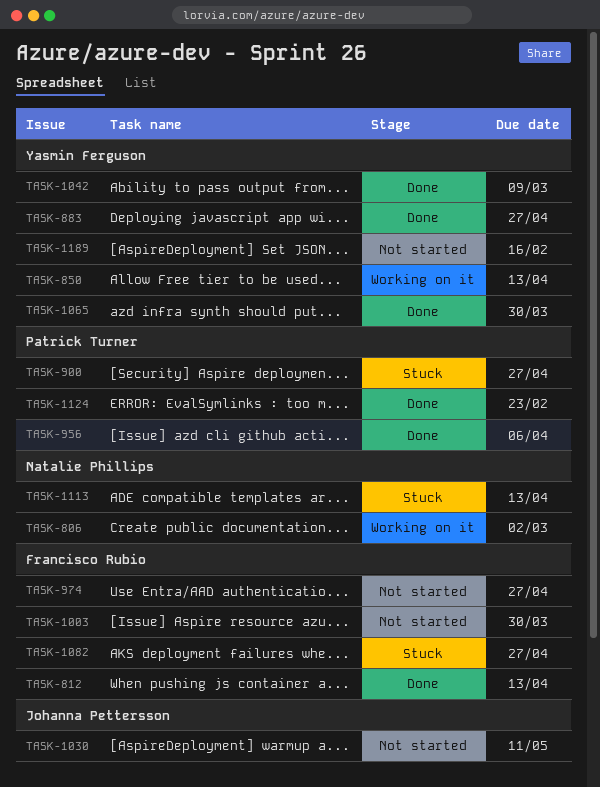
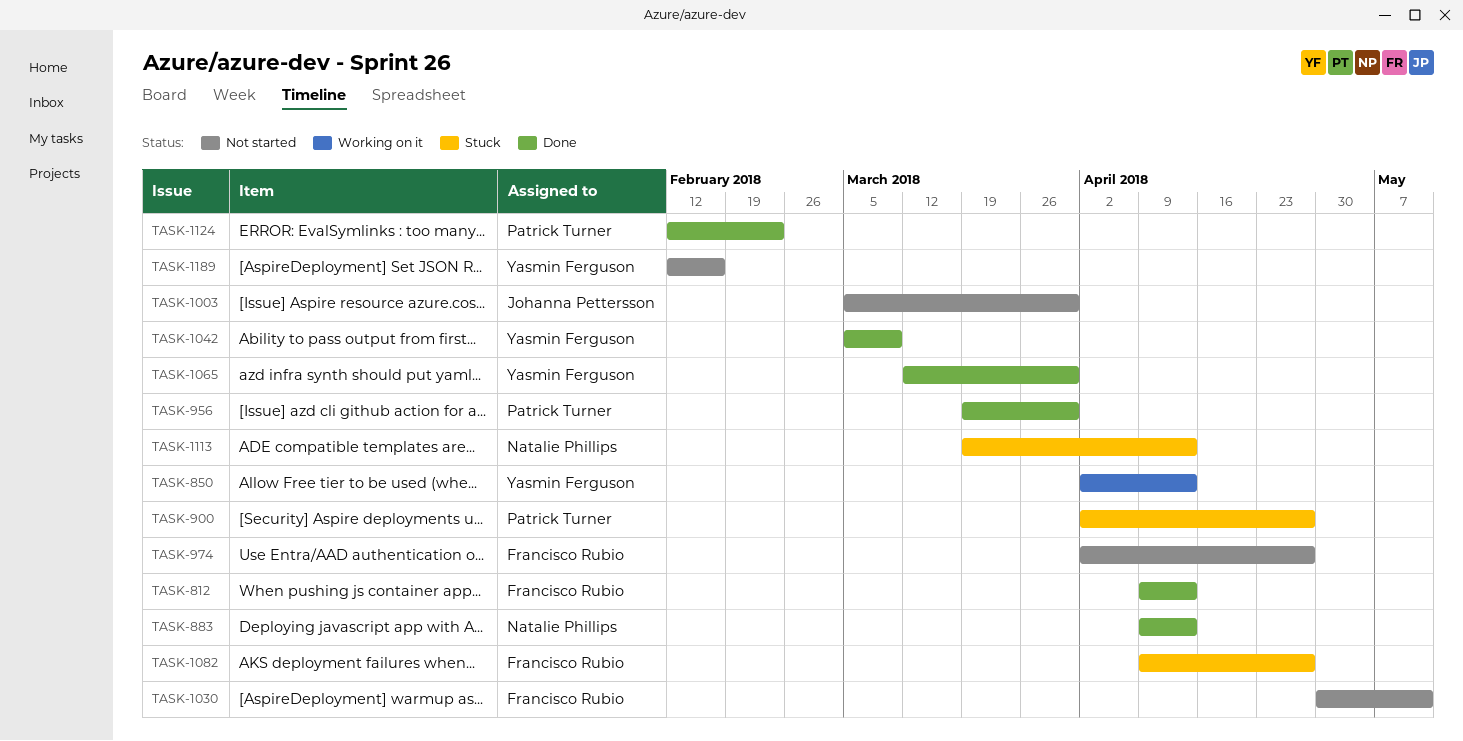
TASK-806: present -> none
TASK-883, owner: Yasmin Ferguson -> Natalie Phillips
TASK-883, due: Apr 27 -> Apr 13
TASK-956, due: Apr 6 -> Mar 30
TASK-1003, owner: Francisco Rubio -> Johanna Pettersson
TASK-1030, owner: Johanna Pettersson -> Francisco Rubio

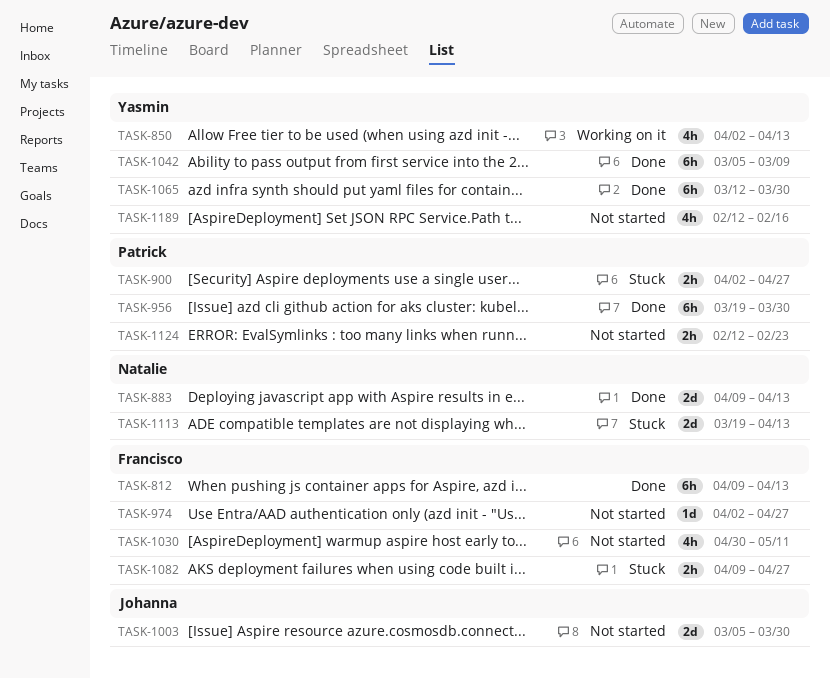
TASK-1124, status: Done -> Not started

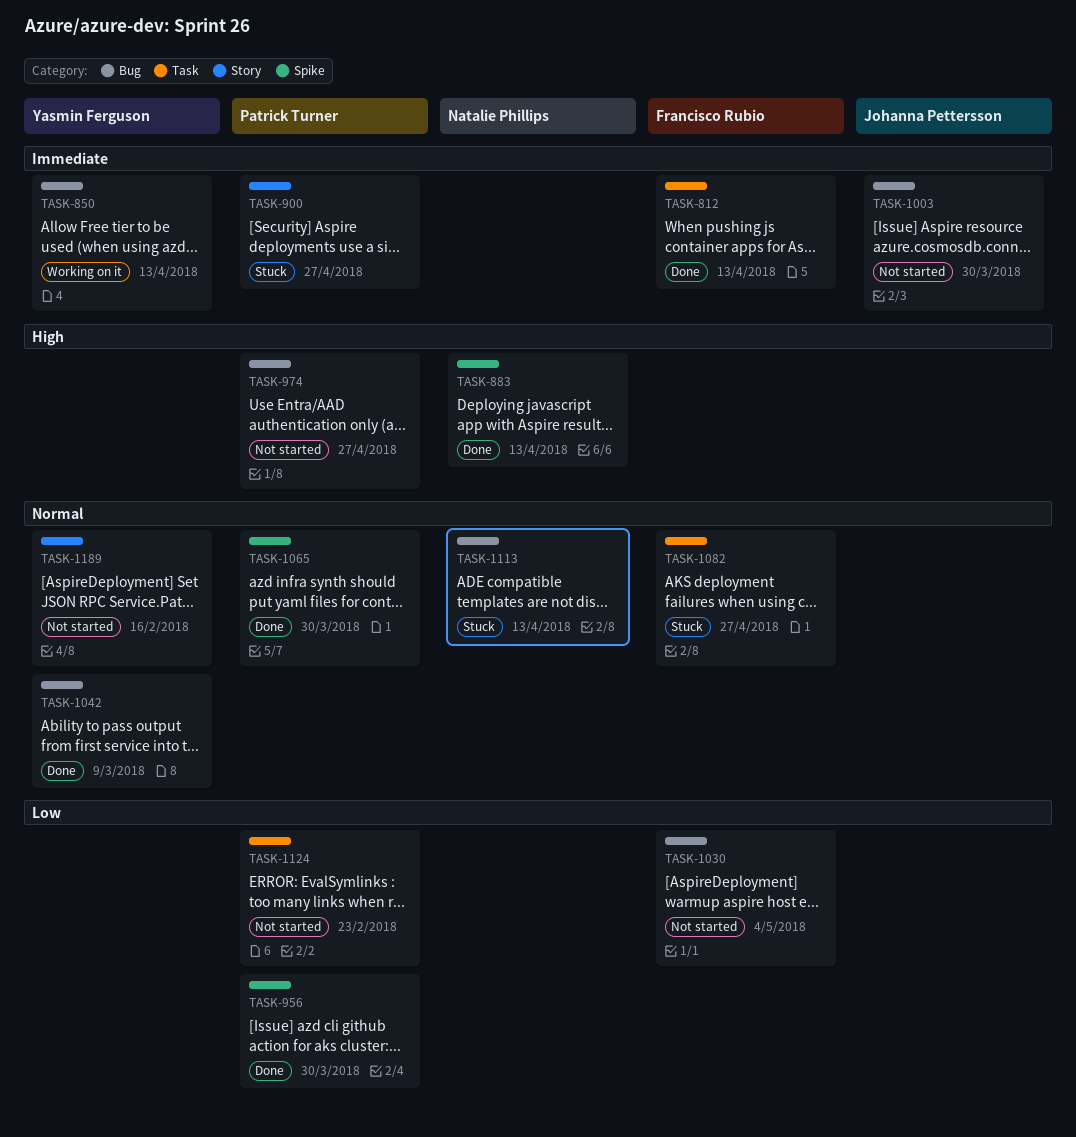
TASK-974, owner: Francisco Rubio -> Patrick Turner
TASK-1030, due: May 11 -> May 4
TASK-1065, owner: Yasmin Ferguson -> Patrick Turner

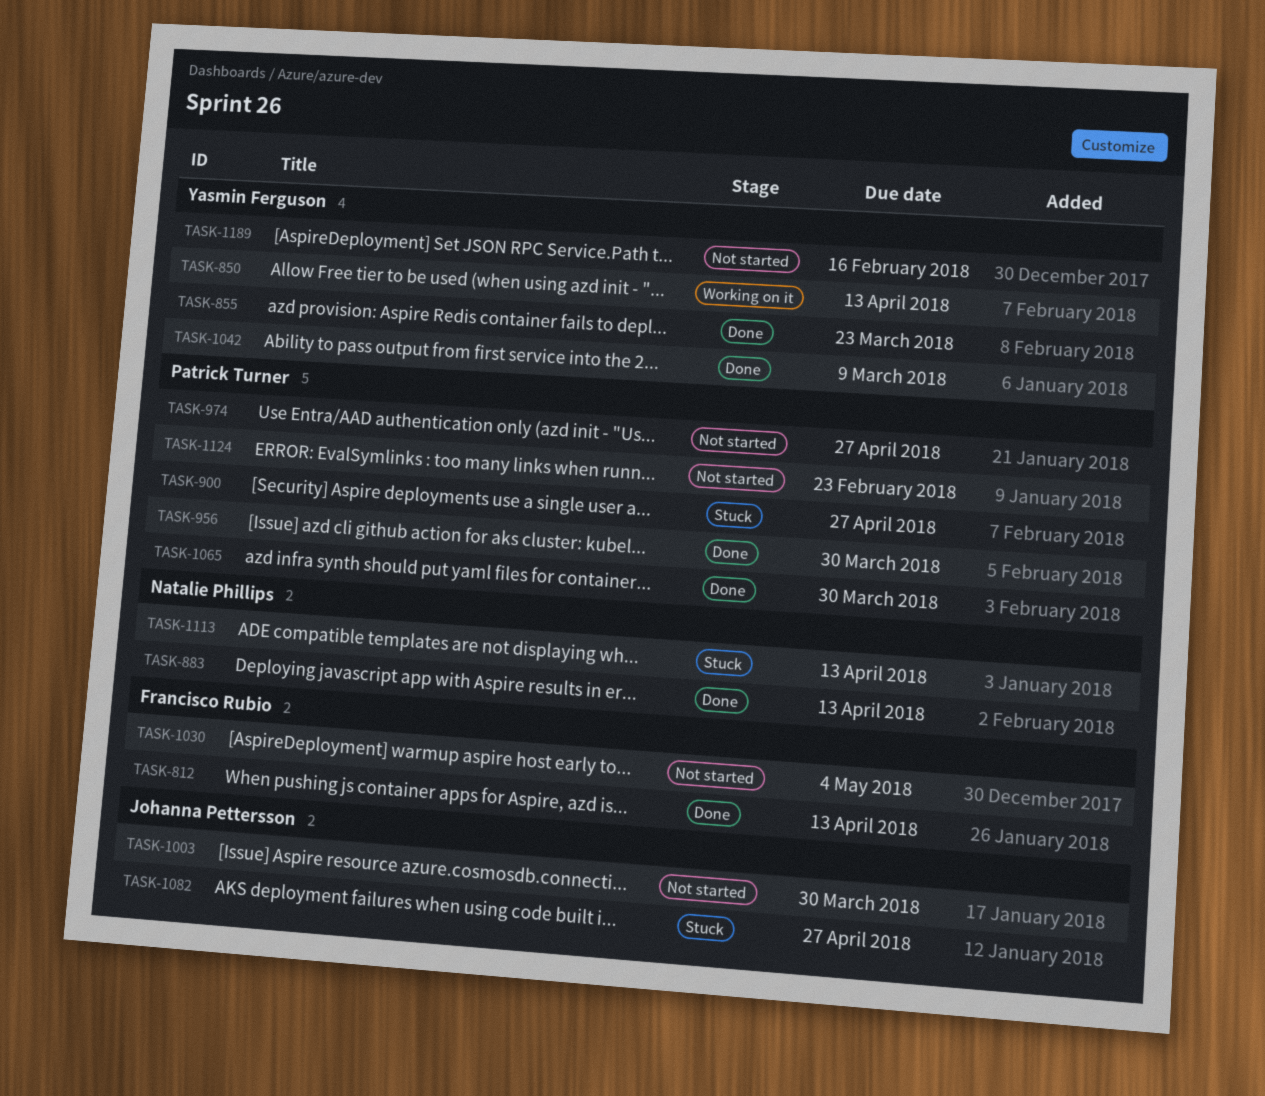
TASK-855: none -> present
TASK-1082, owner: Francisco Rubio -> Johanna Pettersson

